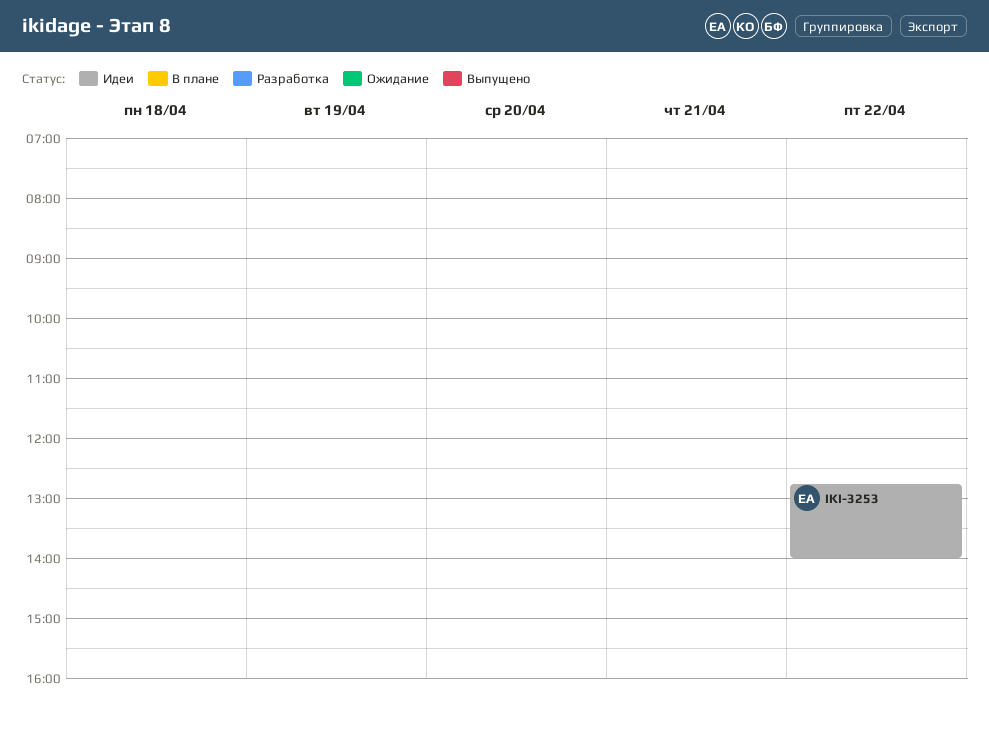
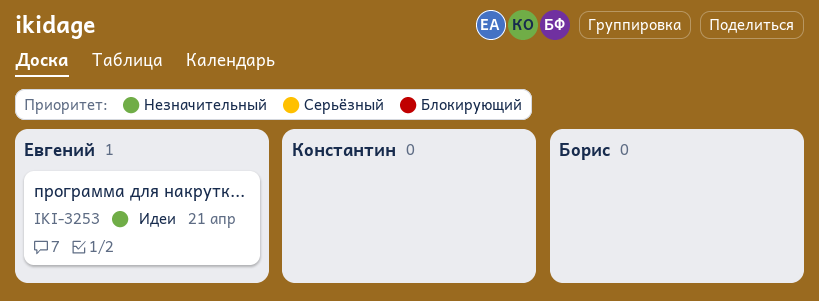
IKI-3253, day: Apr 22 -> Apr 21

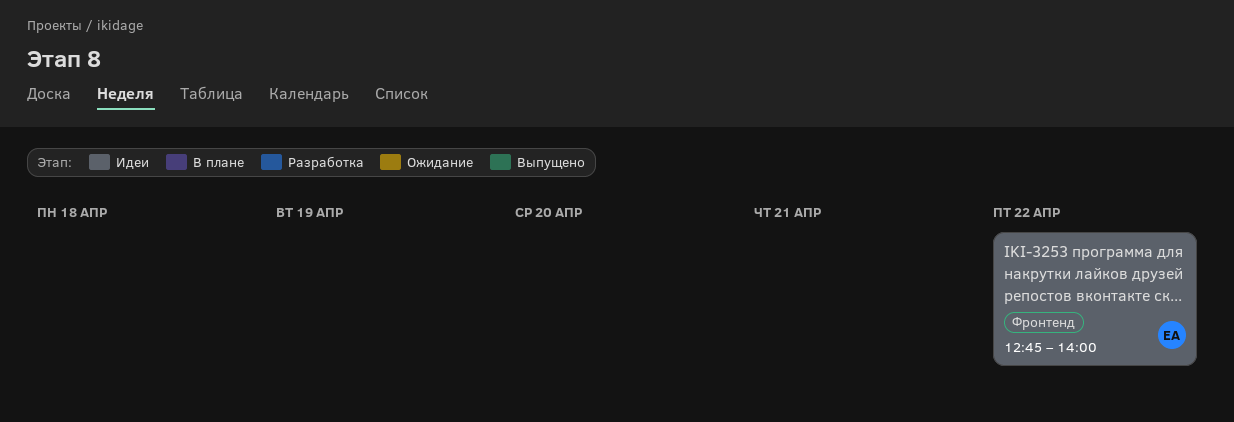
IKI-3253, day: Apr 21 -> Apr 22

